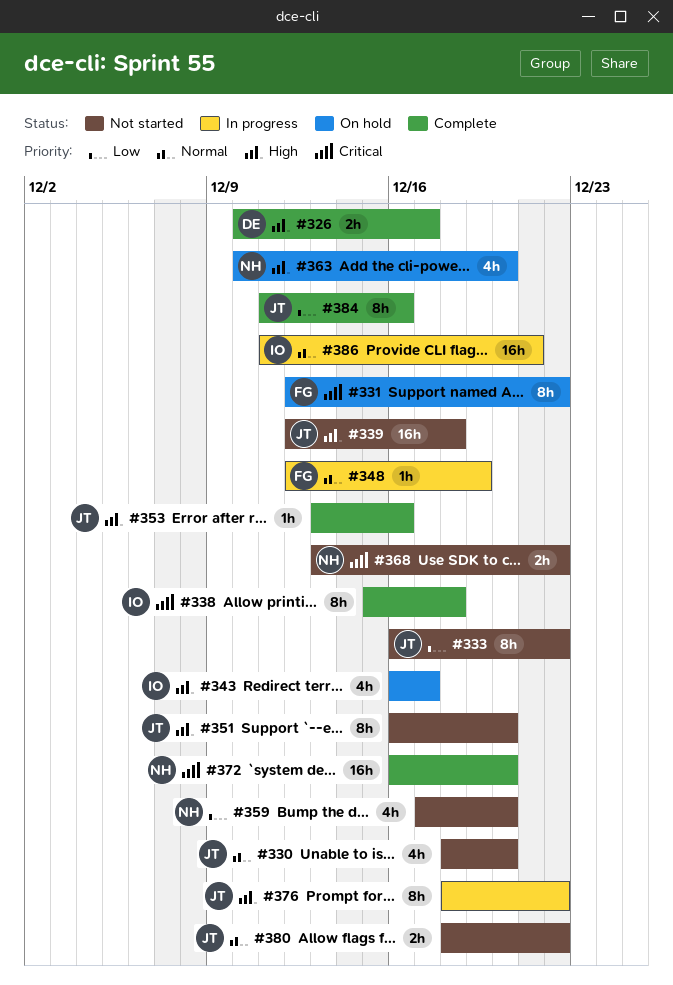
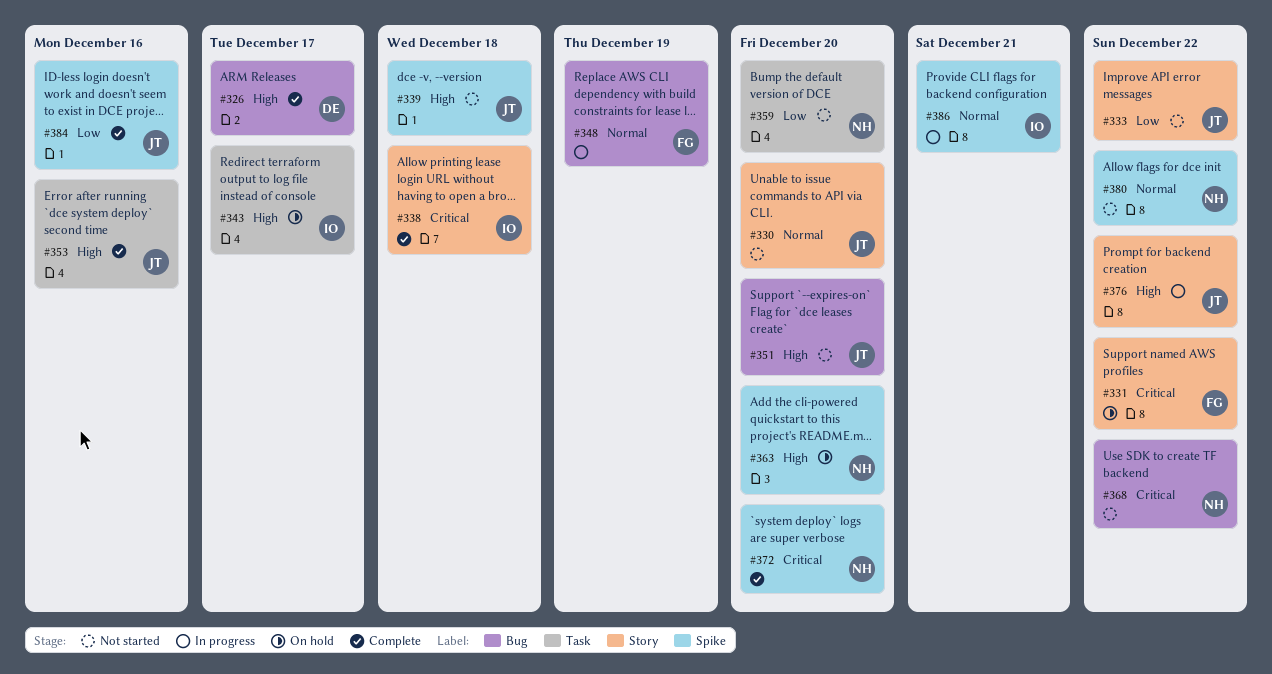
#380, owner: JT -> NH

